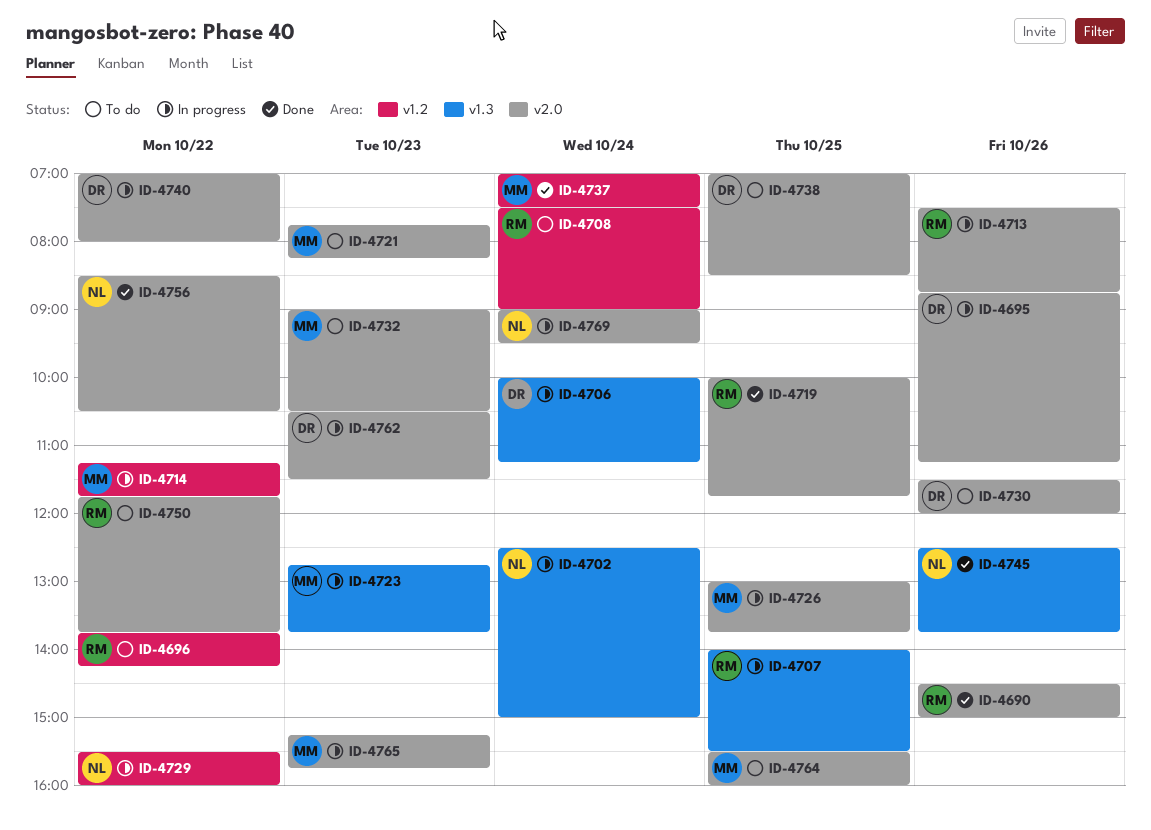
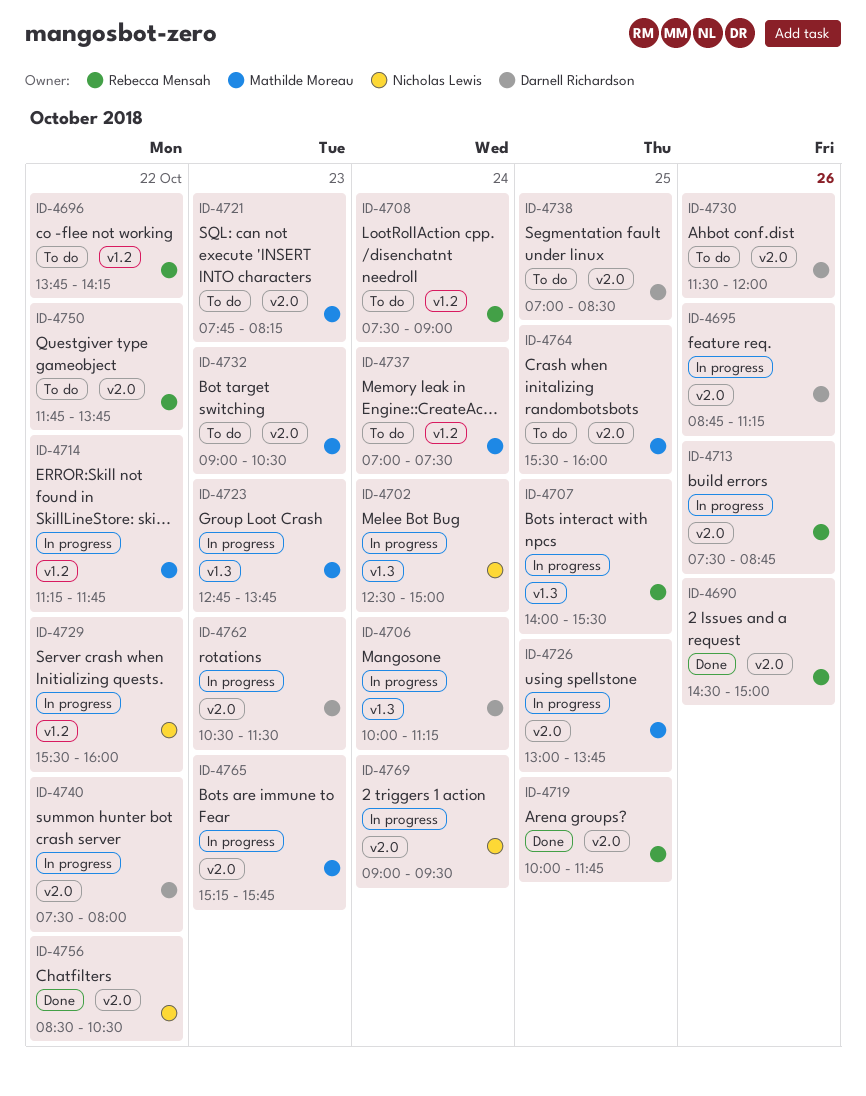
ID-4737, status: Done -> To do
ID-4740, begins: 07:00 -> 07:30
ID-4745: present -> none

